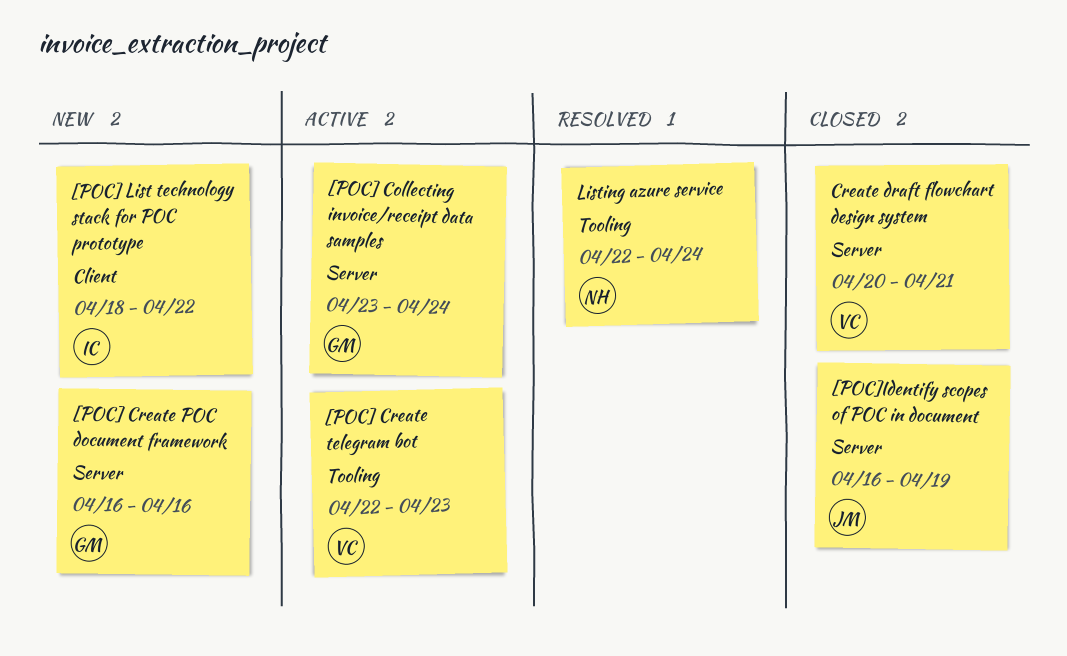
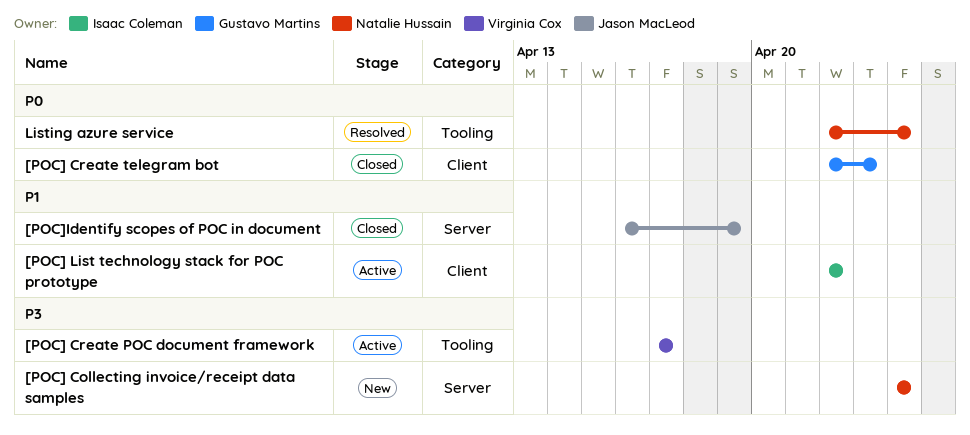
[POC] Collecting invoice/receipt data samples, status: Active -> New
[POC] Collecting invoice/receipt data samples, owner: Gustavo Martins -> Natalie Hussain
[POC] Collecting invoice/receipt data samples, start: Apr 23 -> Apr 24
[POC] Create POC document framework, status: New -> Active
[POC] Create POC document framework, owner: Gustavo Martins -> Virginia Cox
[POC] Create POC document framework, label: Server -> Tooling
[POC] Create POC document framework, start: Apr 16 -> Apr 17
[POC] Create POC document framework, due: Apr 16 -> Apr 17
[POC] Create telegram bot, status: Active -> Closed
[POC] Create telegram bot, owner: Virginia Cox -> Gustavo Martins
[POC] Create telegram bot, label: Tooling -> Client
[POC] List technology stack for POC prototype, status: New -> Active
[POC] List technology stack for POC prototype, start: Apr 18 -> Apr 22
Create draft flowchart design system: present -> none

